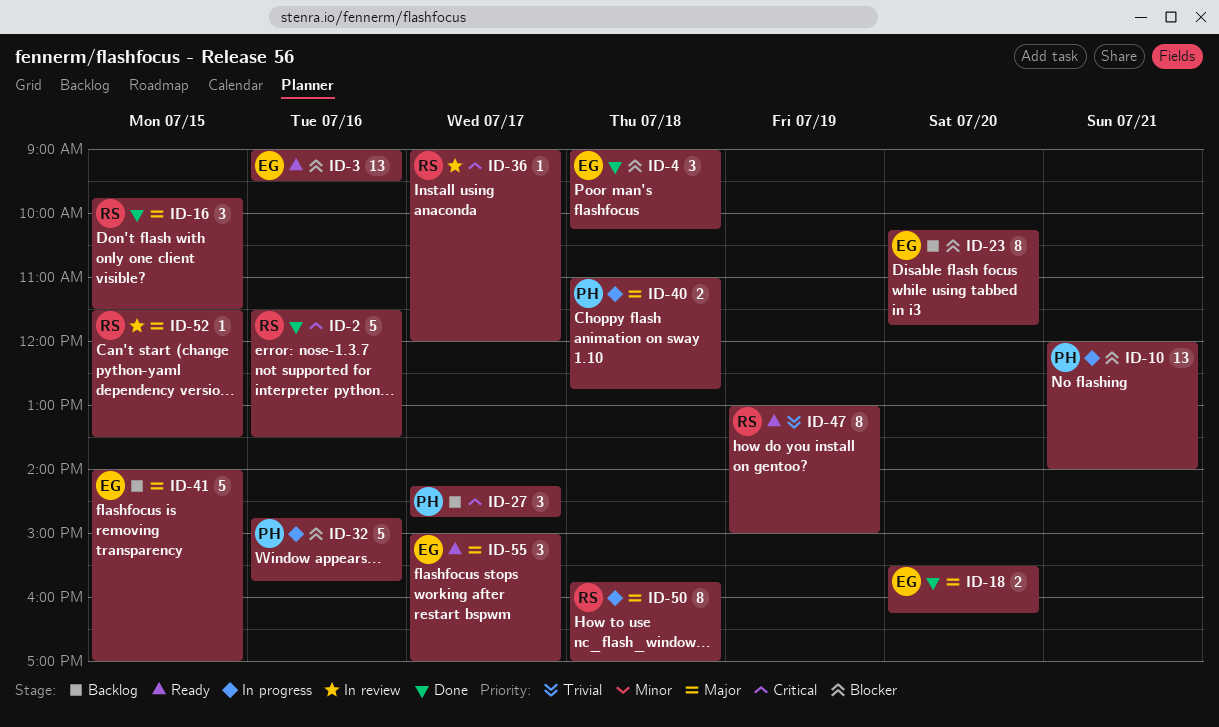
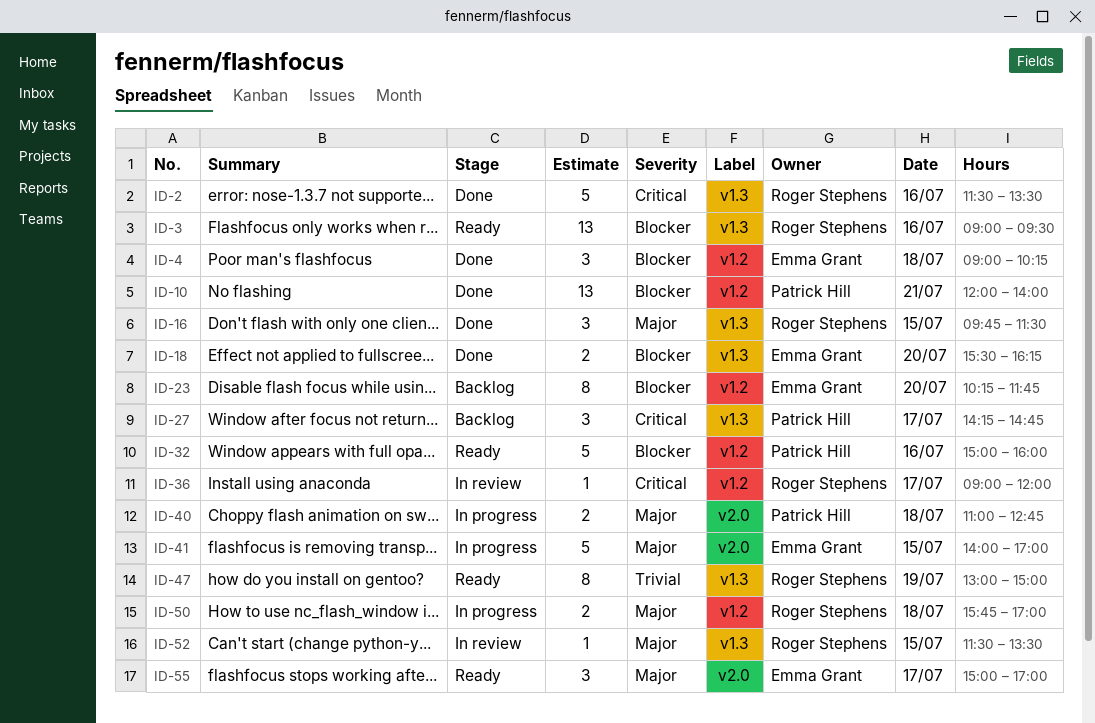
ID-3, owner: Emma Grant -> Roger Stephens
ID-10, status: In progress -> Done
ID-18, priority: Major -> Blocker
ID-32, status: In progress -> Ready
ID-32, begins: 14:45 -> 15:00
ID-32, ends: 15:45 -> 16:00
ID-41, status: Backlog -> In progress
ID-50, estimate: 8 -> 2

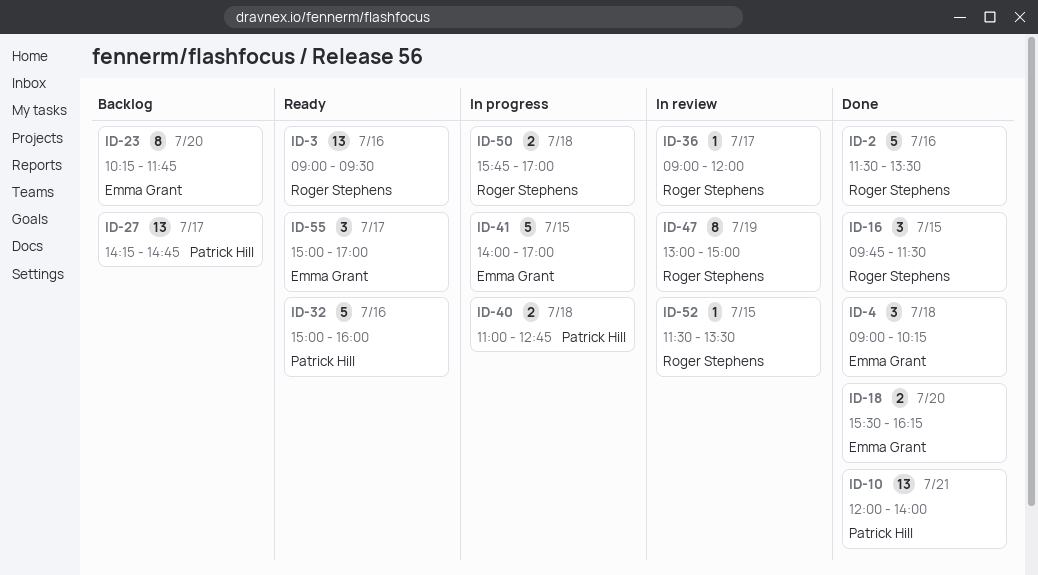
ID-27, estimate: 3 -> 13
ID-47, status: Ready -> In review

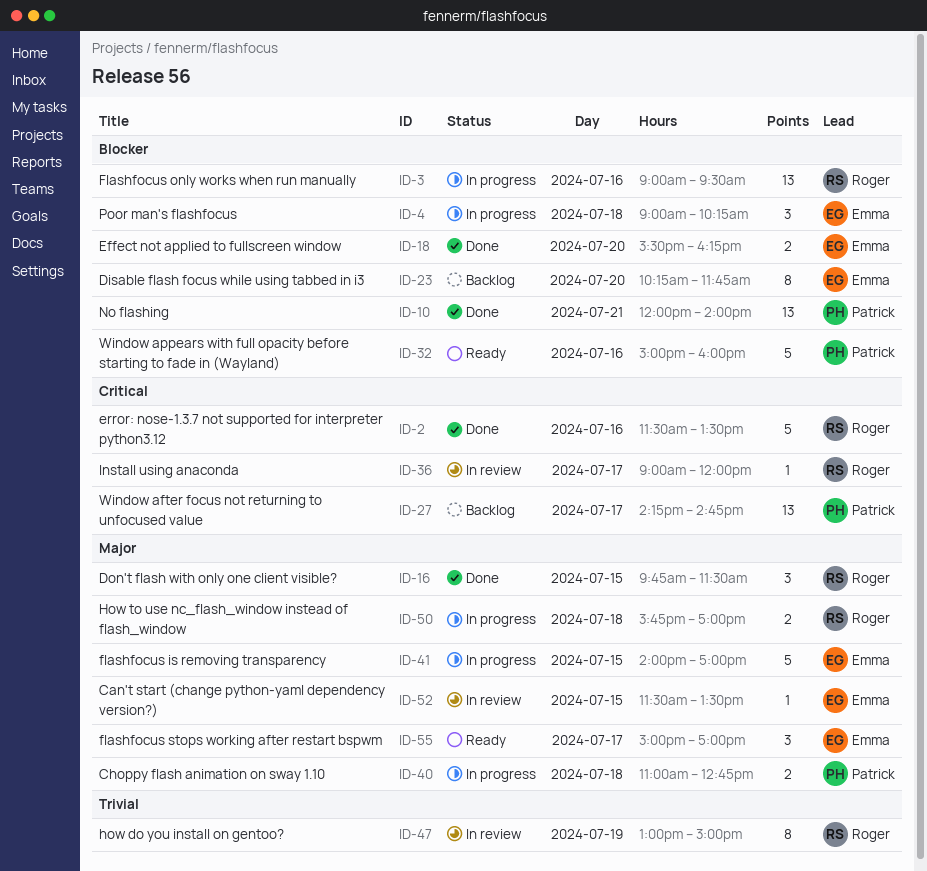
ID-3, status: Ready -> In progress
ID-4, status: Done -> In progress
ID-52, owner: Roger Stephens -> Emma Grant

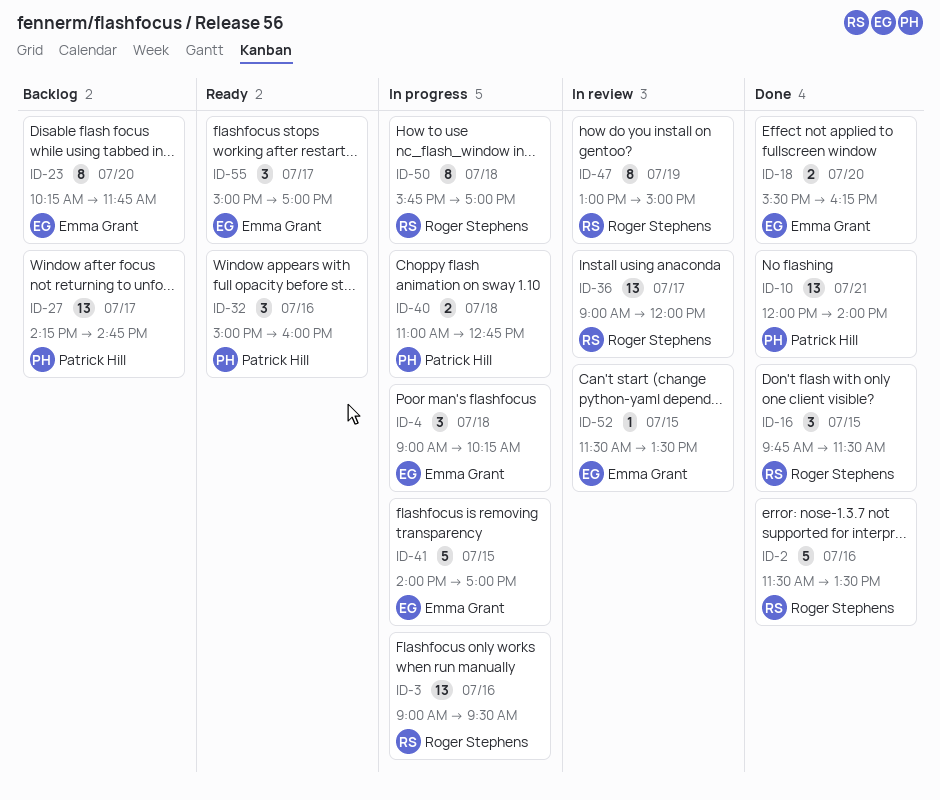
ID-32, estimate: 5 -> 3
ID-36, estimate: 1 -> 13
ID-50, estimate: 2 -> 8

